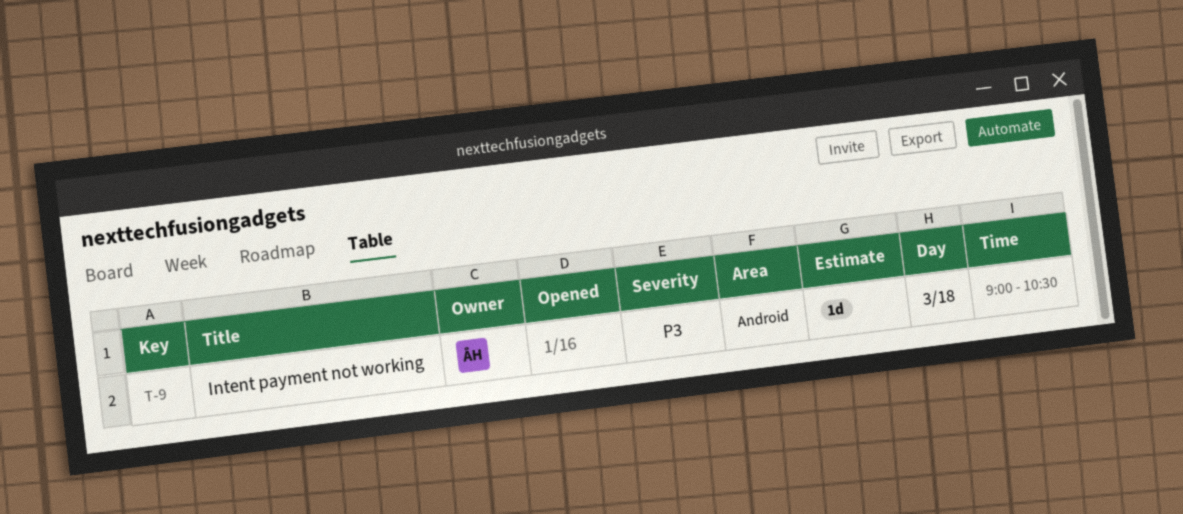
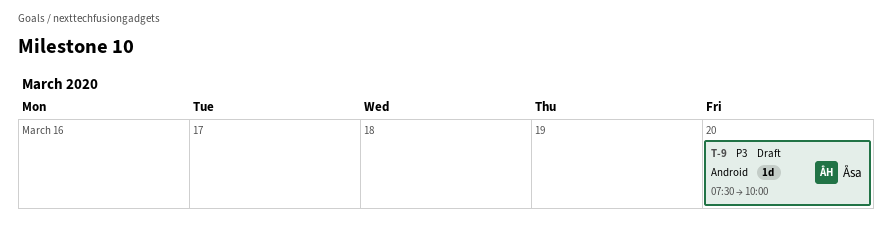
T-9, day: Mar 18 -> Mar 20
T-9, begins: 09:00 -> 07:30
T-9, ends: 10:30 -> 10:00

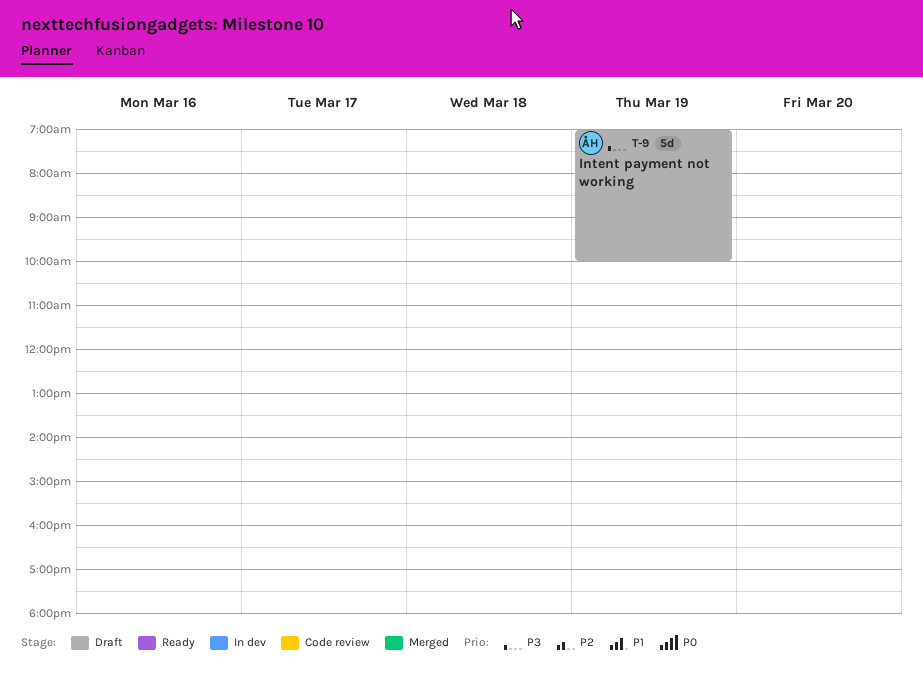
T-9, estimate: 1d -> 5d
T-9, day: Mar 20 -> Mar 19
T-9, begins: 07:30 -> 07:00

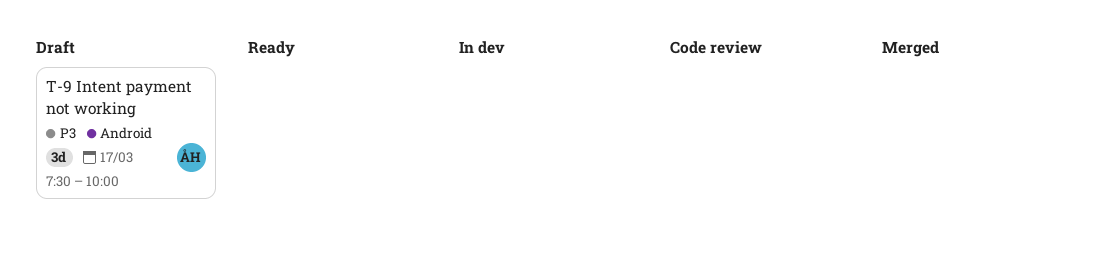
T-9, estimate: 5d -> 3d
T-9, day: Mar 19 -> Mar 17
T-9, begins: 07:00 -> 07:30

